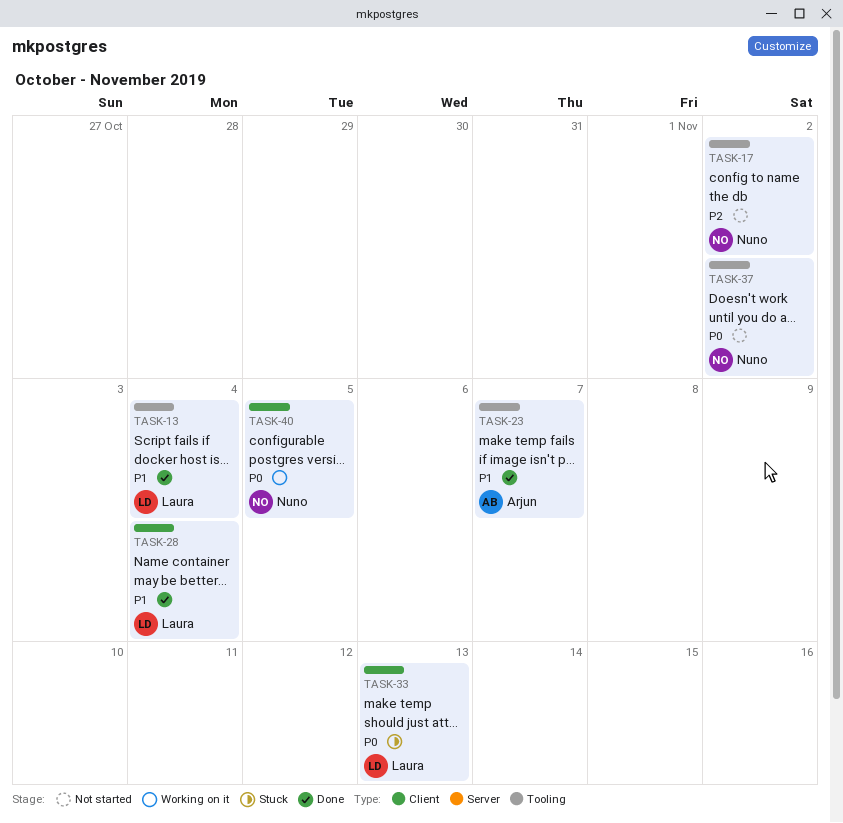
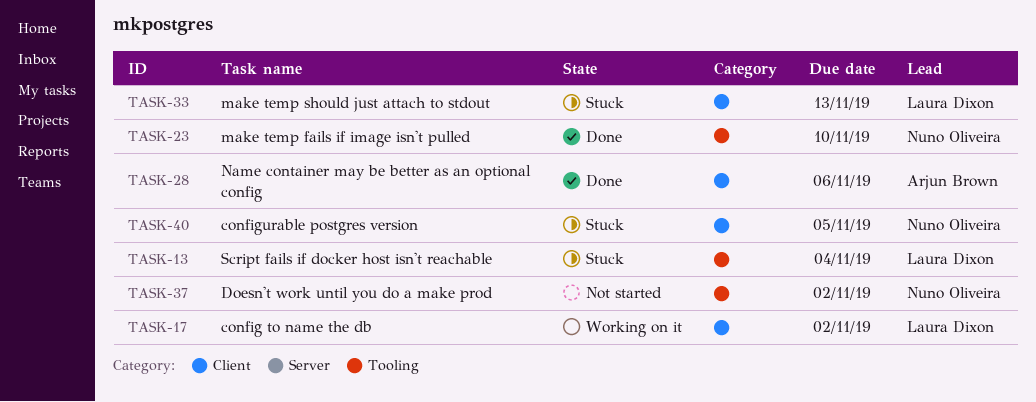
TASK-13, status: Done -> Stuck
TASK-17, status: Not started -> Working on it
TASK-17, owner: Nuno Oliveira -> Laura Dixon
TASK-17, label: Tooling -> Client
TASK-23, owner: Arjun Brown -> Nuno Oliveira
TASK-23, due: Nov 7 -> Nov 10
TASK-28, owner: Laura Dixon -> Arjun Brown
TASK-28, due: Nov 4 -> Nov 6
TASK-40, status: Working on it -> Stuck

